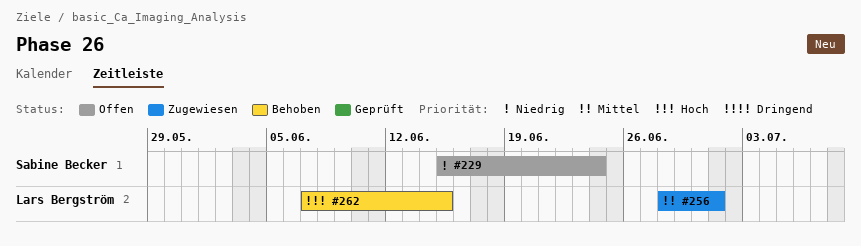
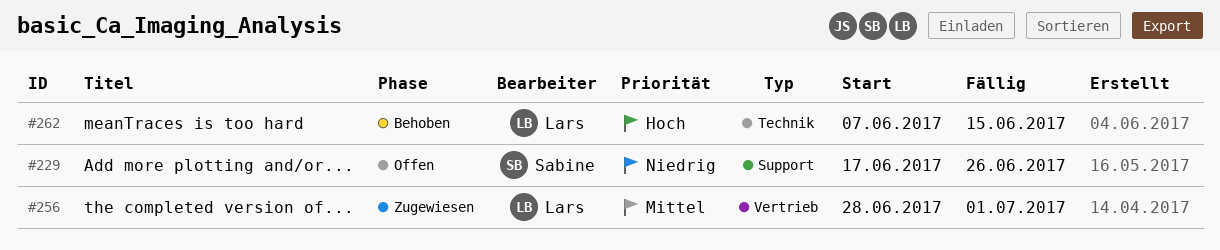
#229, start: Jun 15 -> Jun 17
#229, due: Jun 24 -> Jun 26

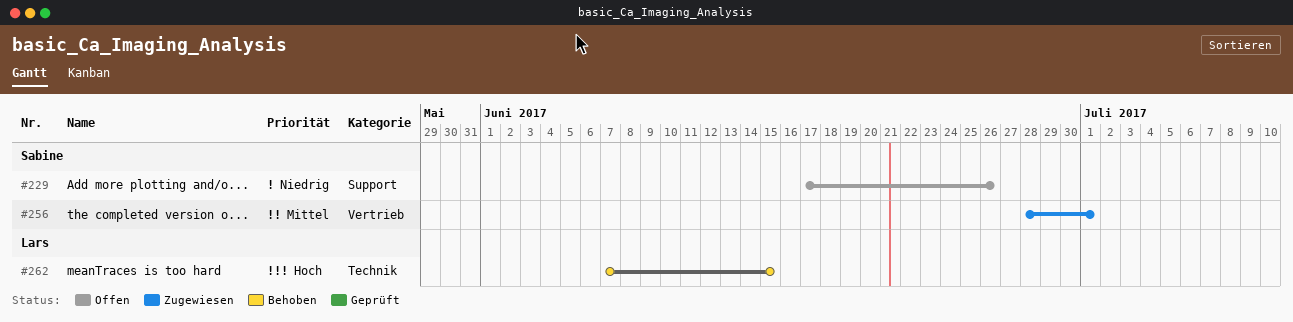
#256, owner: Lars -> Sabine

